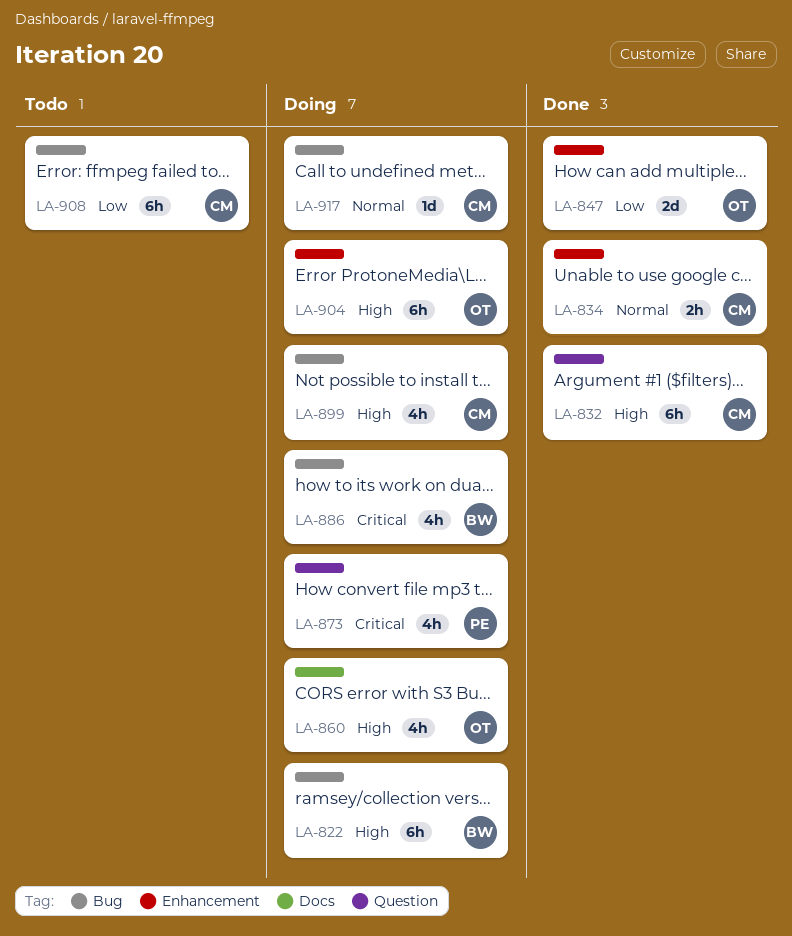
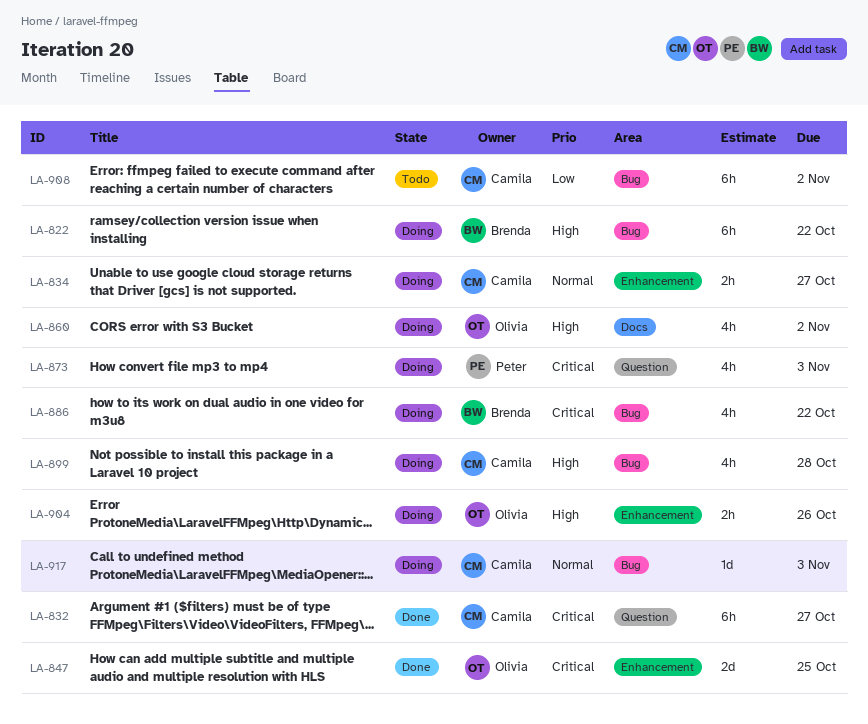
LA-832, priority: High -> Critical
LA-834, status: Done -> Doing
LA-847, priority: Low -> Critical
LA-904, estimate: 6h -> 2h

